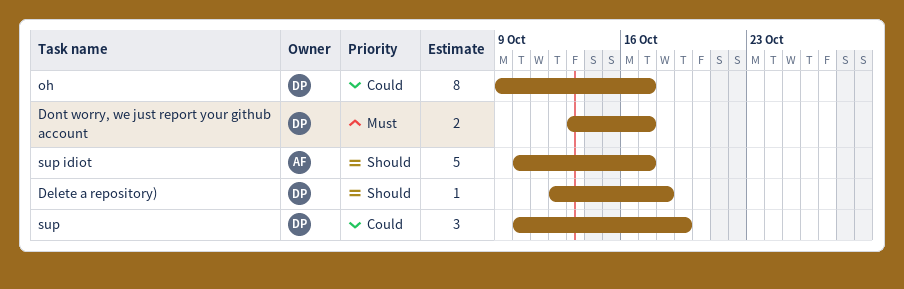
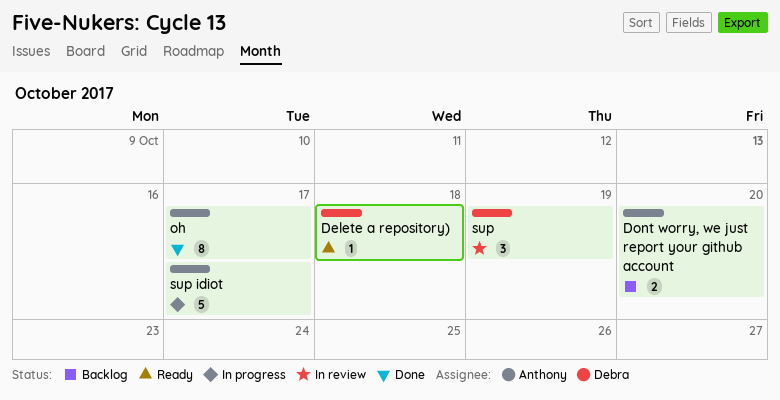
Dont worry, we just report your github account, owner: Debra -> Anthony
Dont worry, we just report your github account, due: Oct 17 -> Oct 20
oh, owner: Debra -> Anthony

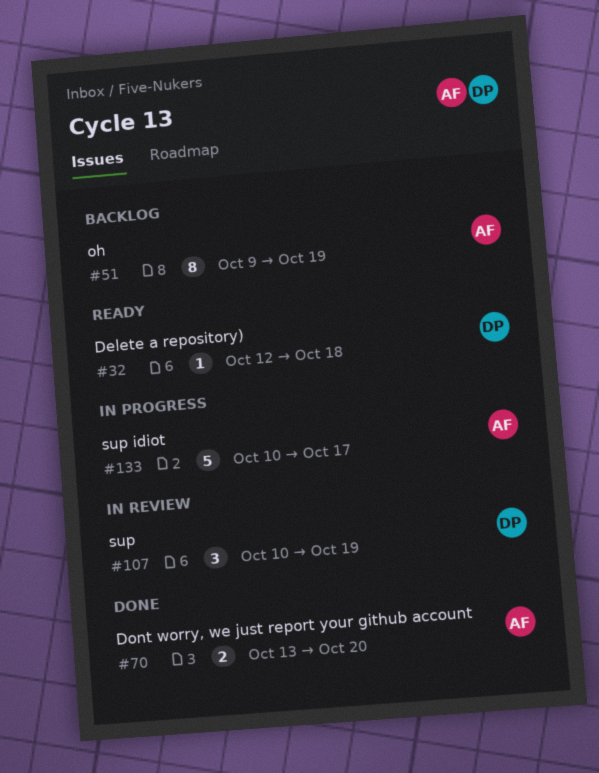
Dont worry, we just report your github account, status: Backlog -> Done
oh, status: Done -> Backlog
oh, due: Oct 17 -> Oct 19

